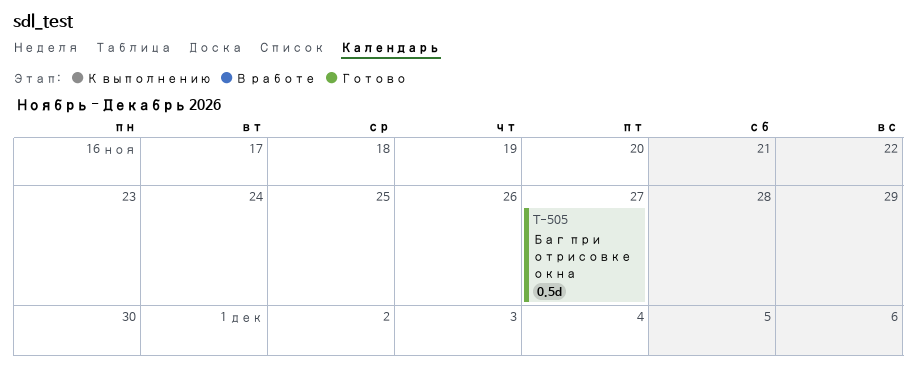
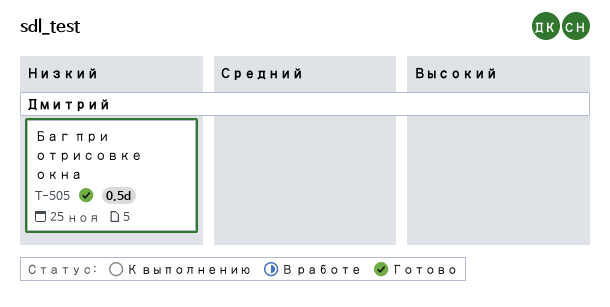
T-505, due: Nov 27 -> Nov 25

